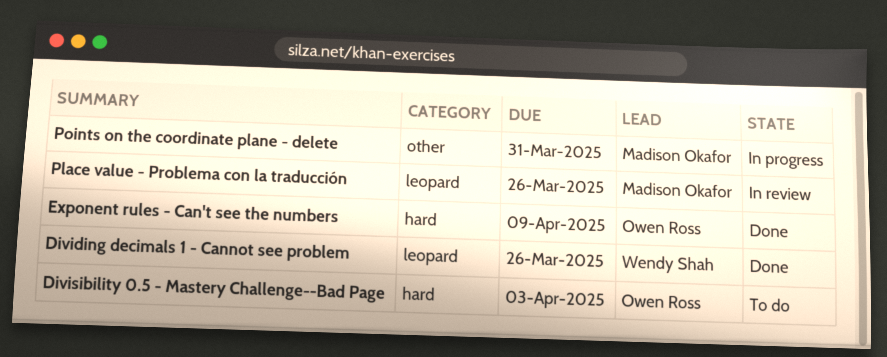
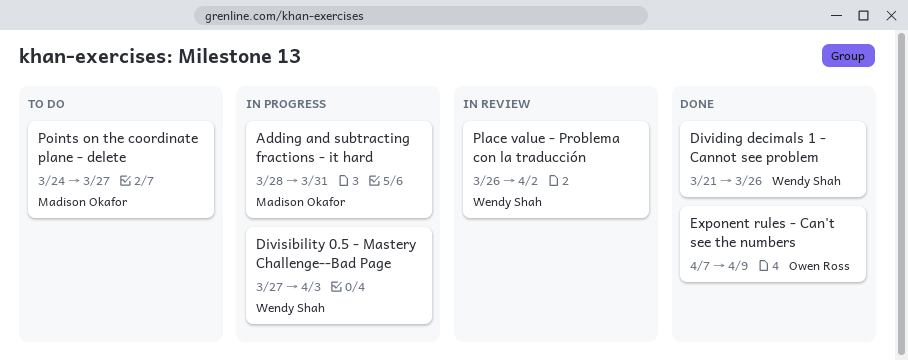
Adding and subtracting fractions - it hard: none -> present
Divisibility 0.5 - Mastery Challenge--Bad Page, status: To do -> In progress
Divisibility 0.5 - Mastery Challenge--Bad Page, owner: Owen Ross -> Wendy Shah
Place value - Problema con la traducción, owner: Madison Okafor -> Wendy Shah
Place value - Problema con la traducción, due: Mar 26 -> Apr 2
Points on the coordinate plane - delete, status: In progress -> To do
Points on the coordinate plane - delete, due: Mar 31 -> Mar 27

